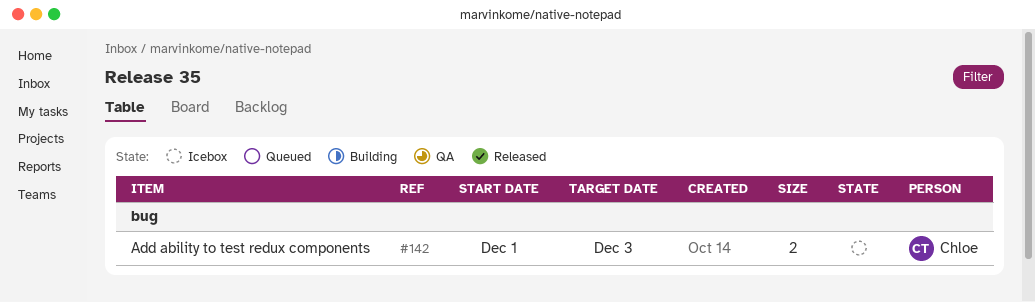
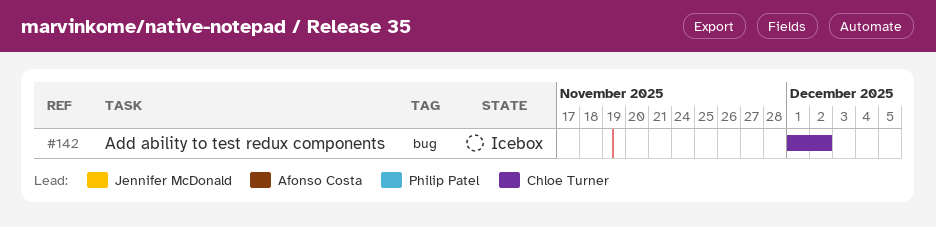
#142, due: Dec 3 -> Dec 2

